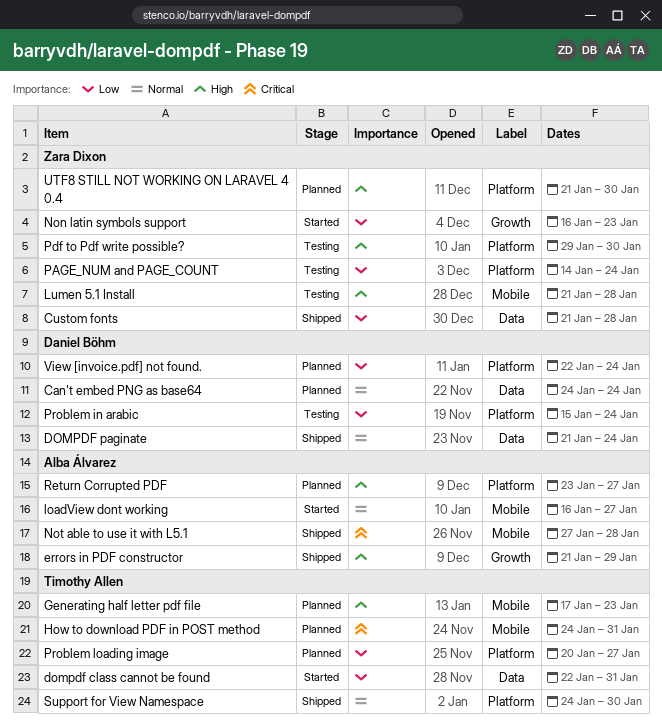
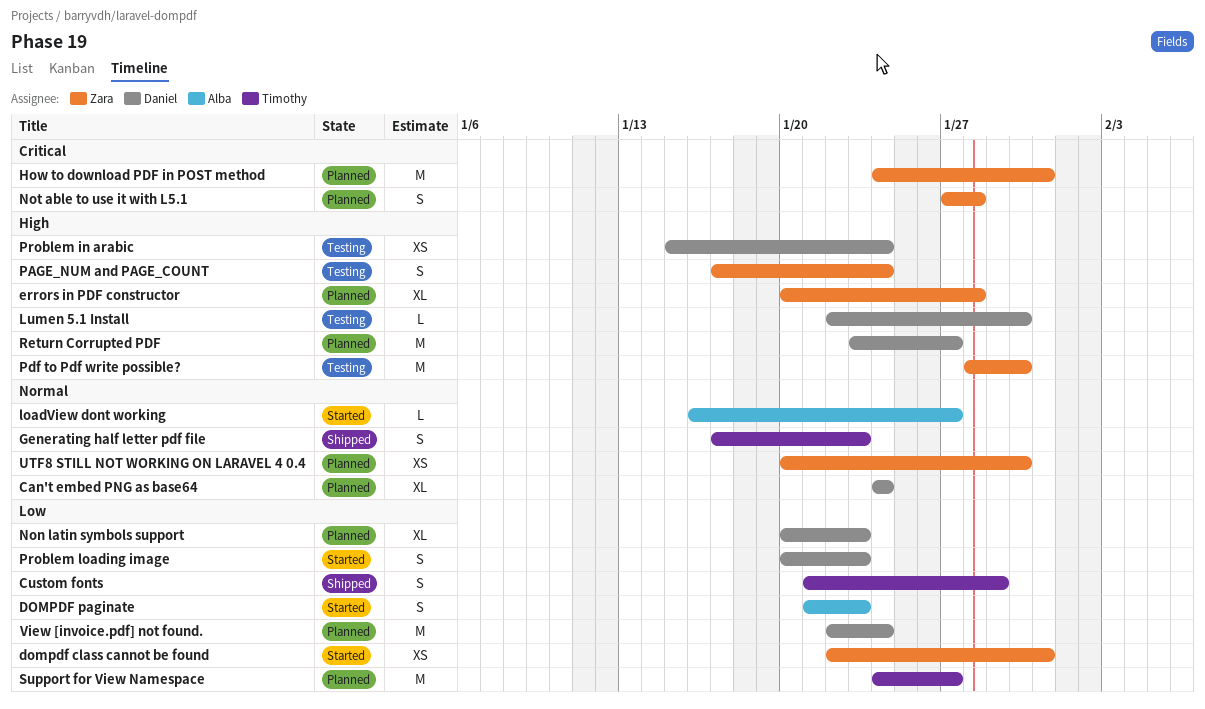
Custom fonts, owner: Zara Dixon -> Timothy Allen
Custom fonts, due: Jan 28 -> Jan 29
dompdf class cannot be found, owner: Timothy Allen -> Zara Dixon
DOMPDF paginate, status: Shipped -> Started
DOMPDF paginate, owner: Daniel Böhm -> Alba Álvarez
DOMPDF paginate, priority: Normal -> Low
DOMPDF paginate, due: Jan 24 -> Jan 23
errors in PDF constructor, status: Shipped -> Planned
errors in PDF constructor, owner: Alba Álvarez -> Zara Dixon
errors in PDF constructor, start: Jan 21 -> Jan 20
errors in PDF constructor, due: Jan 29 -> Jan 28
Generating half letter pdf file, status: Planned -> Shipped
Generating half letter pdf file, priority: High -> Normal
How to download PDF in POST method, owner: Timothy Allen -> Zara Dixon
Lumen 5.1 Install, owner: Zara Dixon -> Daniel Böhm
Lumen 5.1 Install, start: Jan 21 -> Jan 22
Lumen 5.1 Install, due: Jan 28 -> Jan 30
Non latin symbols support, status: Started -> Planned
Non latin symbols support, owner: Zara Dixon -> Daniel Böhm
Non latin symbols support, start: Jan 16 -> Jan 20
Not able to use it with L5.1, status: Shipped -> Planned
Not able to use it with L5.1, owner: Alba Álvarez -> Zara Dixon
PAGE_NUM and PAGE_COUNT, priority: Low -> High
PAGE_NUM and PAGE_COUNT, start: Jan 14 -> Jan 17
Pdf to Pdf write possible?, start: Jan 29 -> Jan 28
Problem in arabic, priority: Low -> High
Problem loading image, status: Planned -> Started
Problem loading image, owner: Timothy Allen -> Daniel Böhm
Problem loading image, due: Jan 27 -> Jan 23
Return Corrupted PDF, owner: Alba Álvarez -> Daniel Böhm
Support for View Namespace, status: Shipped -> Planned
Support for View Namespace, priority: Normal -> Low
Support for View Namespace, due: Jan 30 -> Jan 27
UTF8 STILL NOT WORKING ON LARAVEL 4 0.4, priority: High -> Normal
UTF8 STILL NOT WORKING ON LARAVEL 4 0.4, start: Jan 21 -> Jan 20

